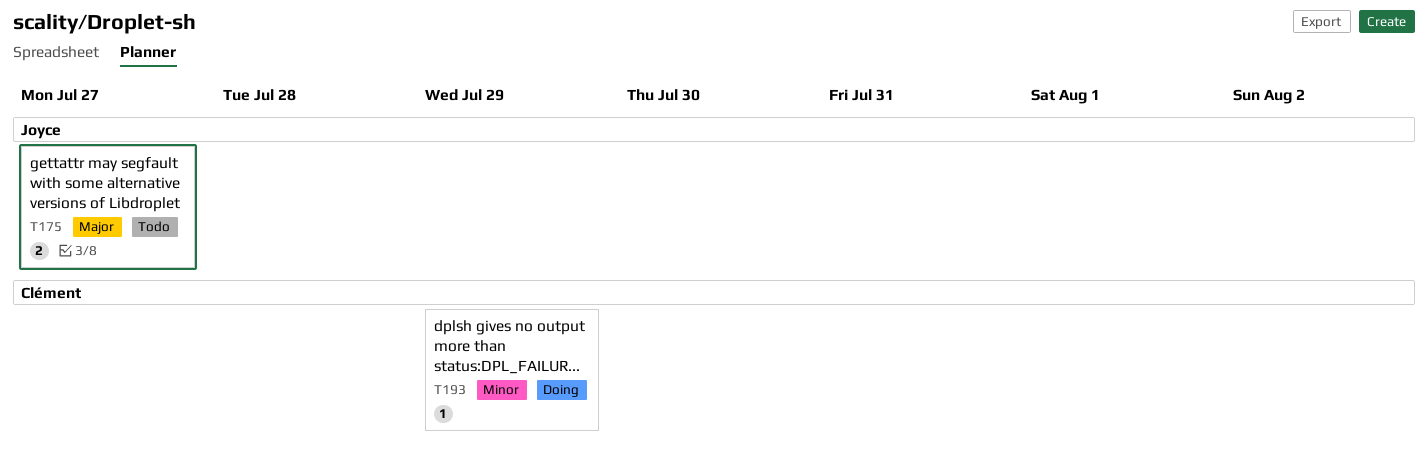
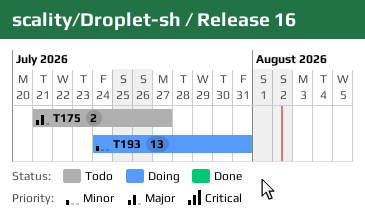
T193, estimate: 1 -> 13
T193, due: Jul 29 -> Jul 31

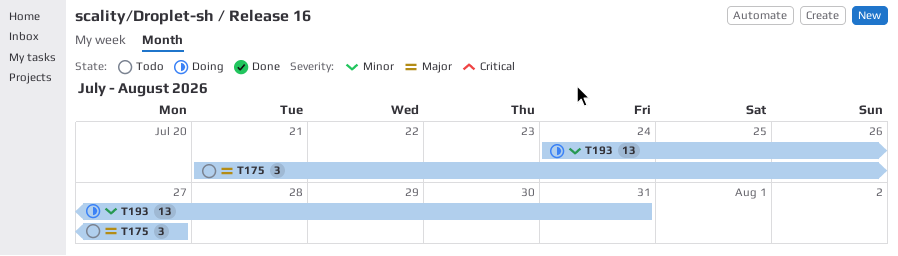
T175, estimate: 2 -> 3

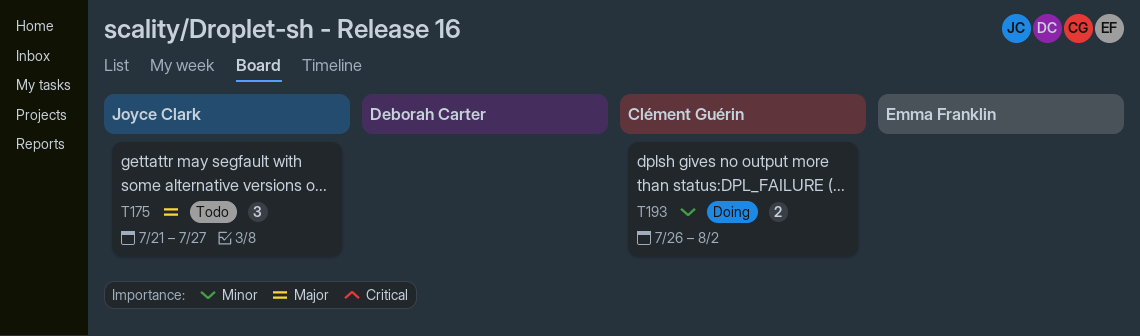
T193, estimate: 13 -> 2
T193, start: Jul 24 -> Jul 26
T193, due: Jul 31 -> Aug 2

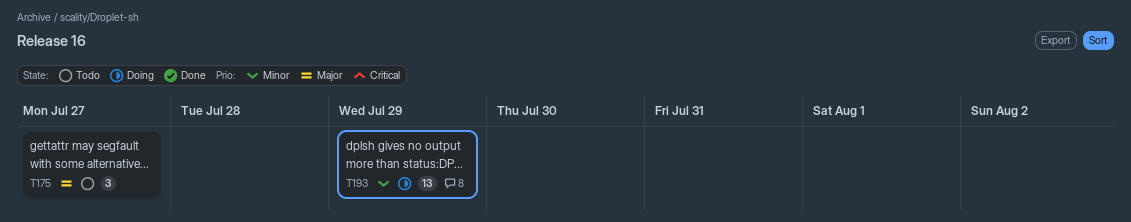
T193, estimate: 2 -> 13
T193, due: Aug 2 -> Jul 29

